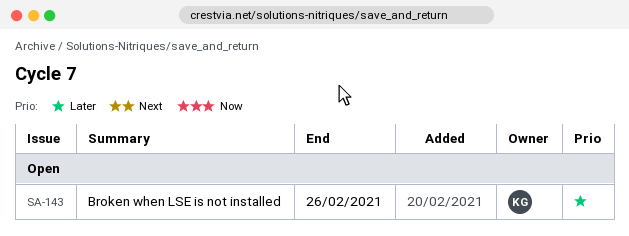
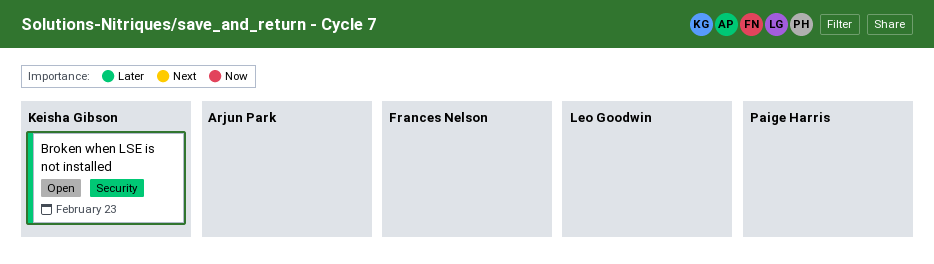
Broken when LSE is not installed, due: Feb 26 -> Feb 23

